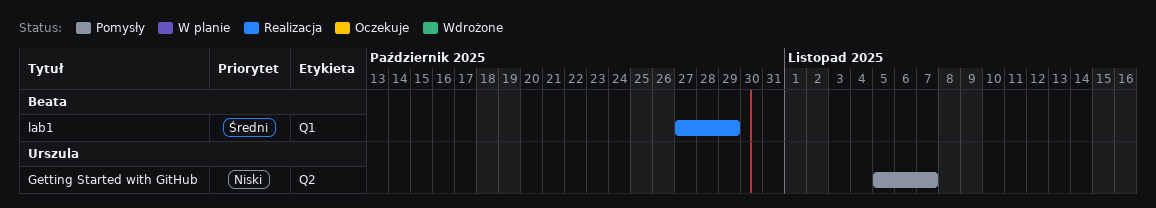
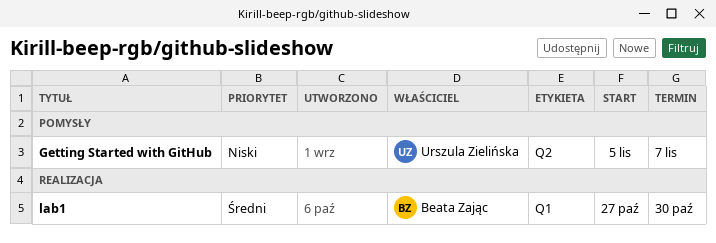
lab1, due: Oct 29 -> Oct 30

